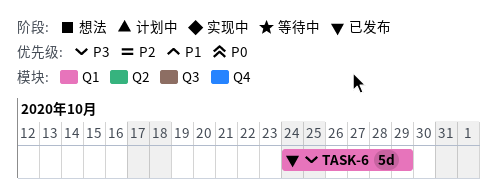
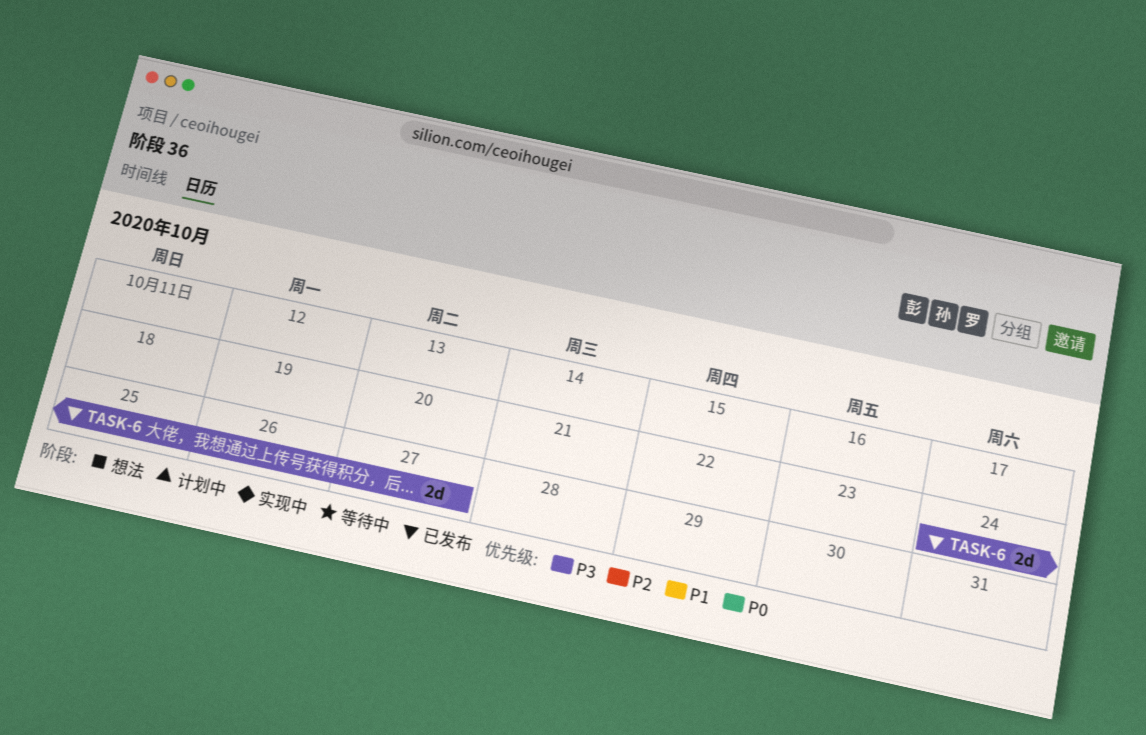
TASK-6, estimate: 5d -> 2d
TASK-6, due: Oct 29 -> Oct 27

